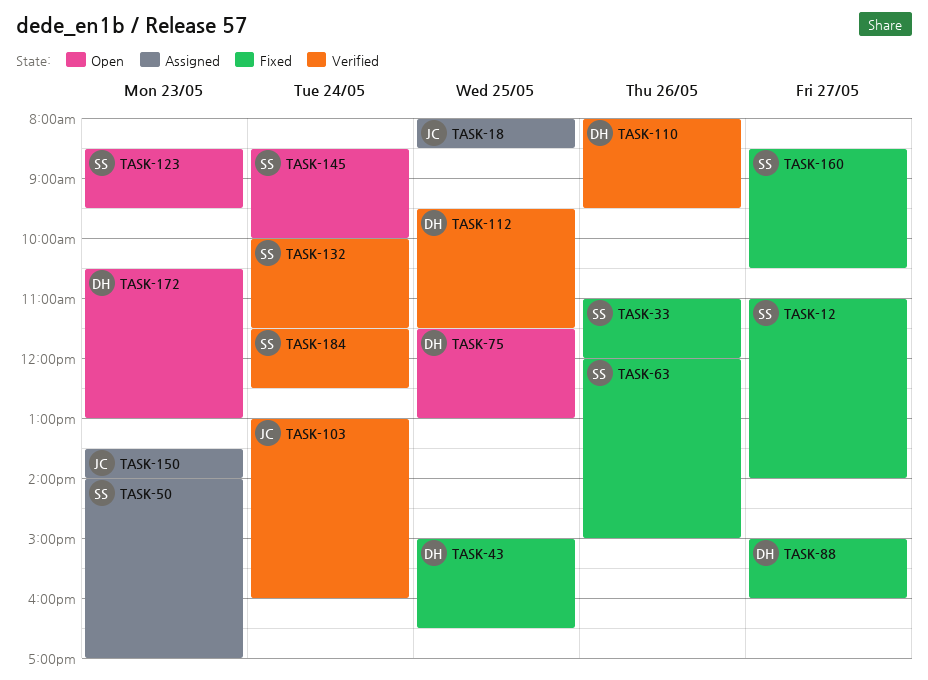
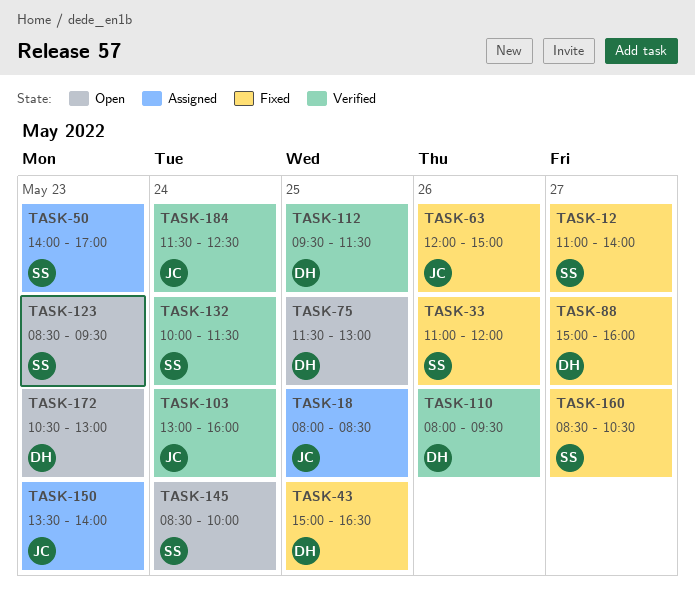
TASK-63, owner: SS -> JC
TASK-184, owner: SS -> JC

